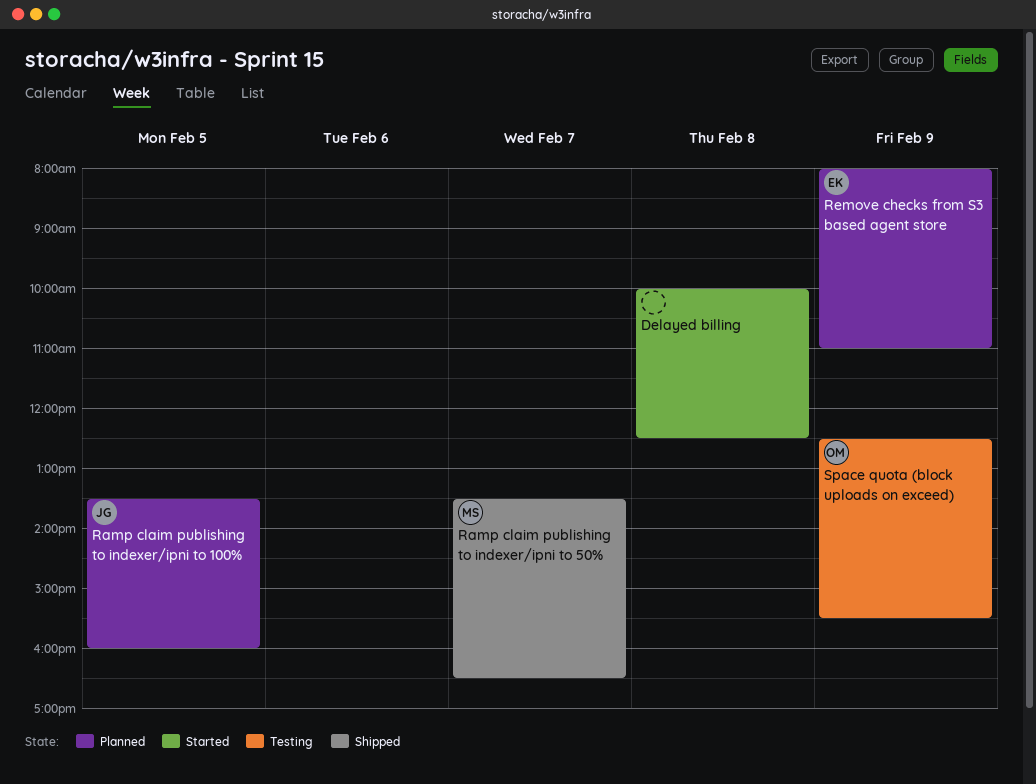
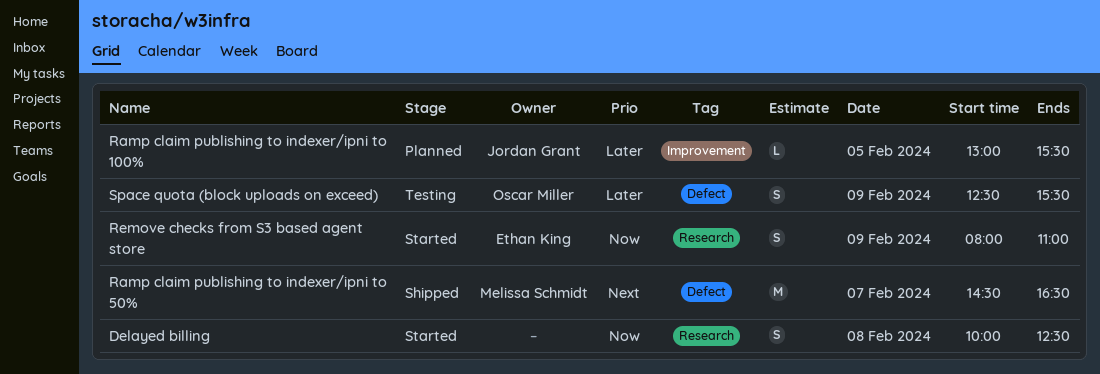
Ramp claim publishing to indexer/ipni to 100%, begins: 13:30 -> 13:00
Ramp claim publishing to indexer/ipni to 100%, ends: 16:00 -> 15:30
Ramp claim publishing to indexer/ipni to 50%, begins: 13:30 -> 14:30
Remove checks from S3 based agent store, status: Planned -> Started

